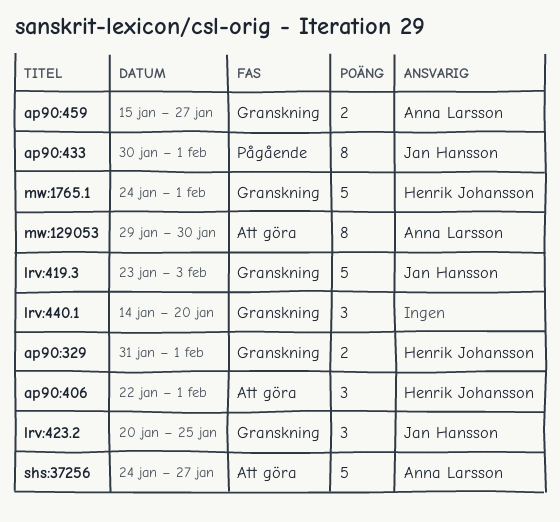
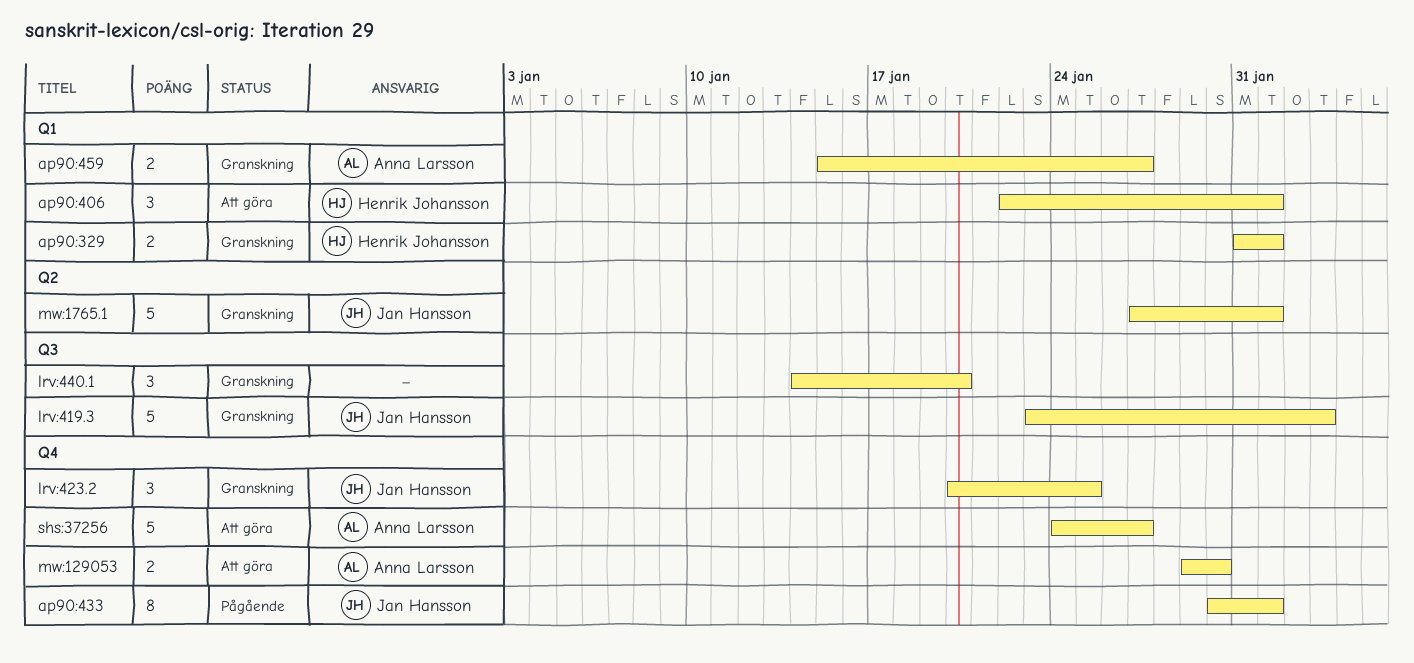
mw:129053, estimate: 8 -> 2
mw:1765.1, owner: Henrik Johansson -> Jan Hansson
mw:1765.1, start: Jan 24 -> Jan 27

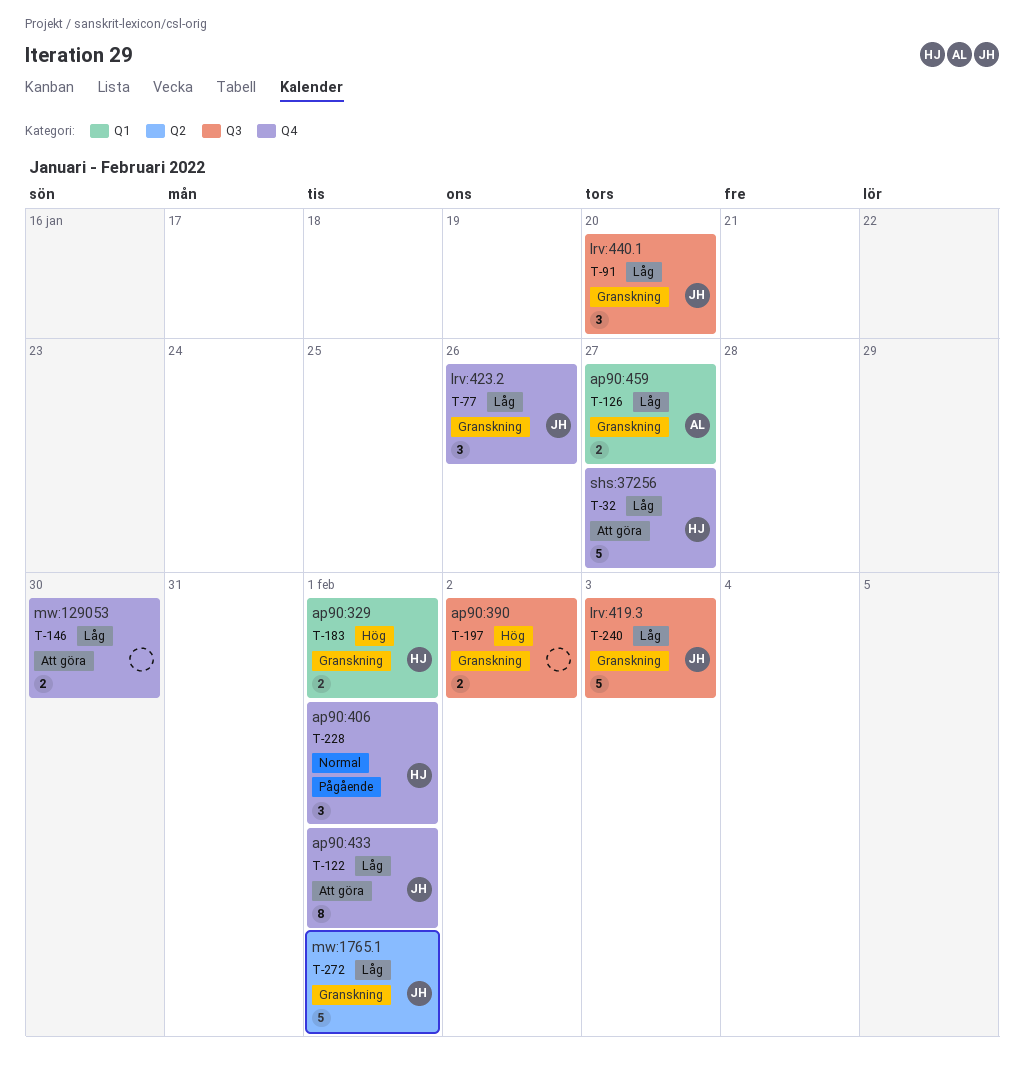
ap90:390: none -> present
ap90:406, status: Att göra -> Pågående
ap90:406, label: Q1 -> Q4
ap90:433, status: Pågående -> Att göra
lrv:423.2, due: Jan 25 -> Jan 26
lrv:440.1, owner: none -> Jan Hansson
mw:129053, owner: Anna Larsson -> none
shs:37256, owner: Anna Larsson -> Henrik Johansson

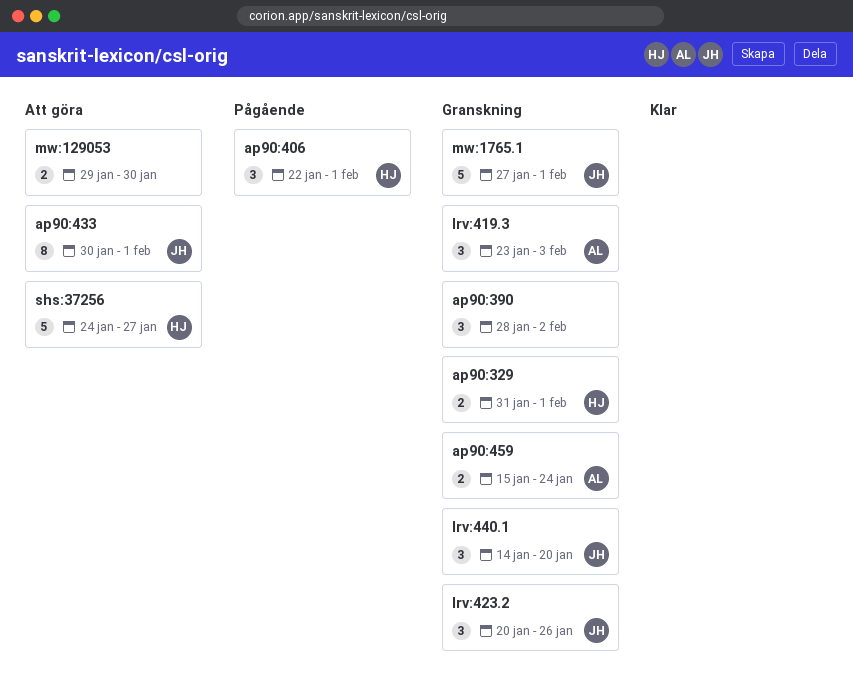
ap90:390, estimate: 2 -> 3
ap90:459, due: Jan 27 -> Jan 24
lrv:419.3, owner: JH -> AL
lrv:419.3, estimate: 5 -> 3

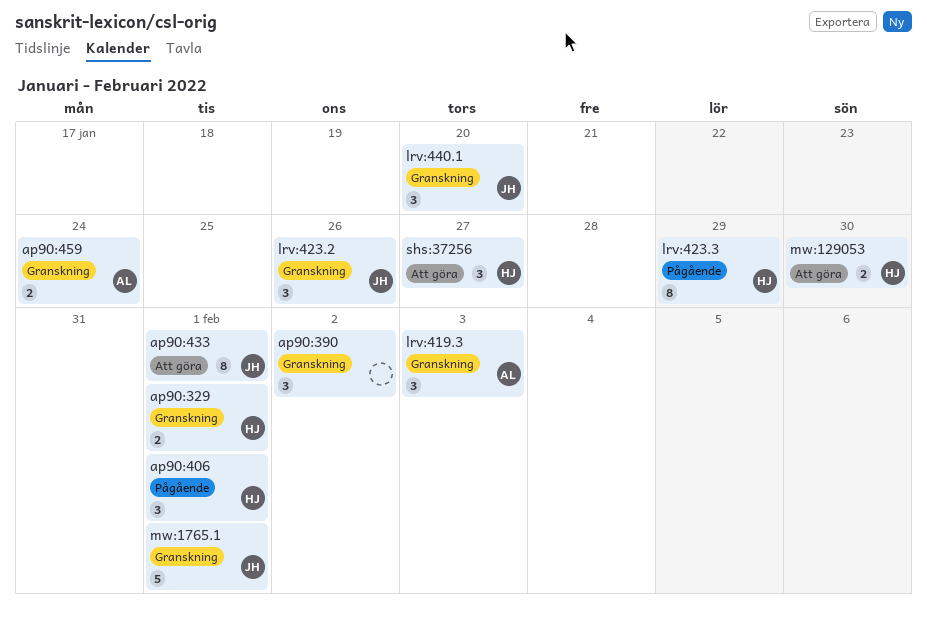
lrv:423.3: none -> present
mw:129053, owner: none -> HJ
shs:37256, estimate: 5 -> 3

